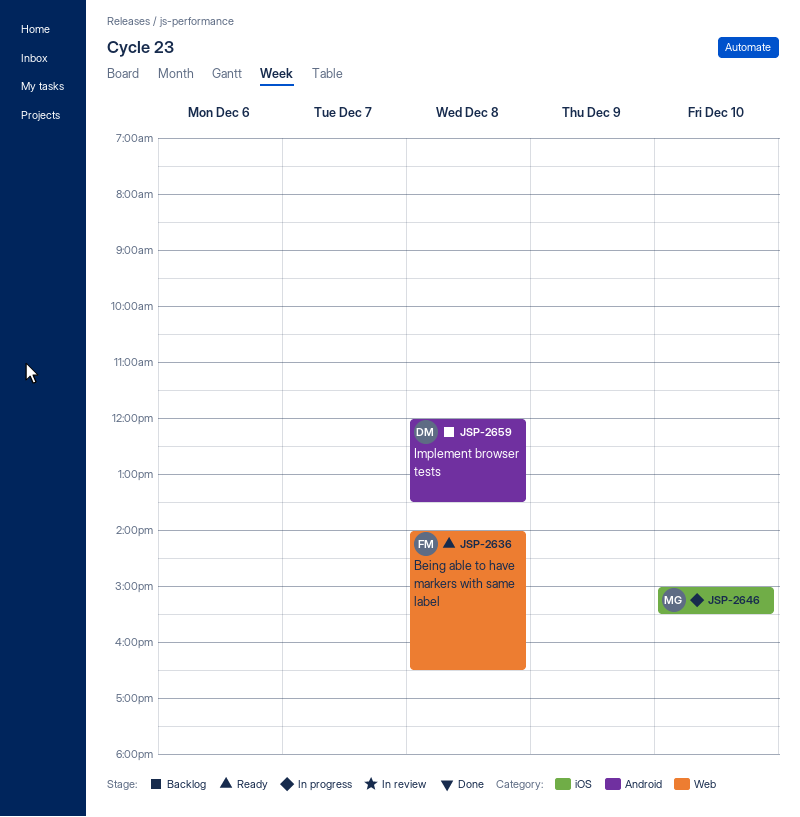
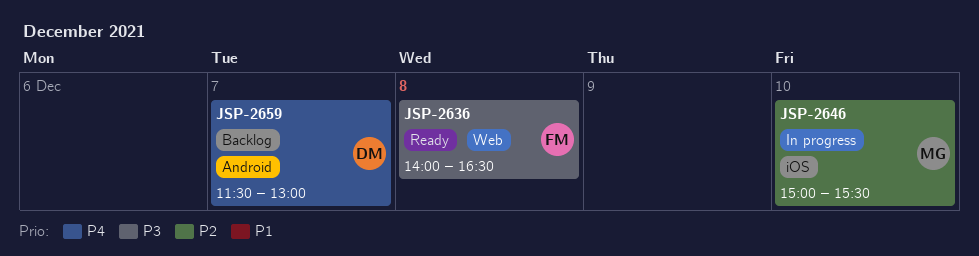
JSP-2659, day: Dec 8 -> Dec 7
JSP-2659, begins: 12:00 -> 11:30
JSP-2659, ends: 13:30 -> 13:00

